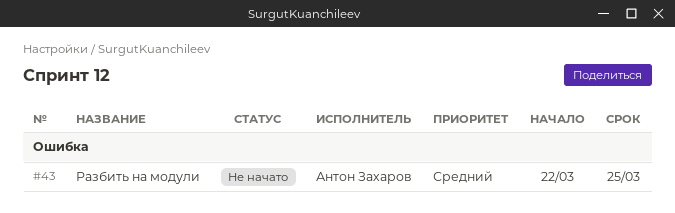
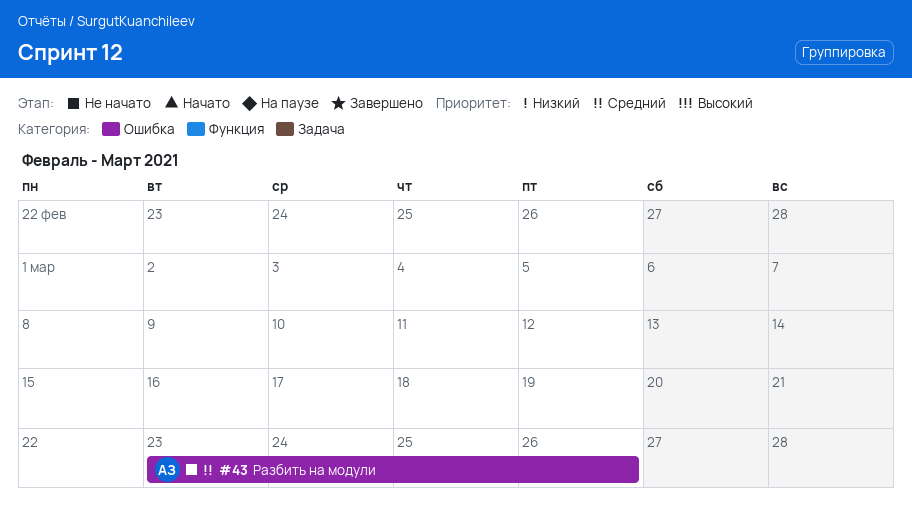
#43, start: Mar 22 -> Mar 23
#43, due: Mar 25 -> Mar 26

